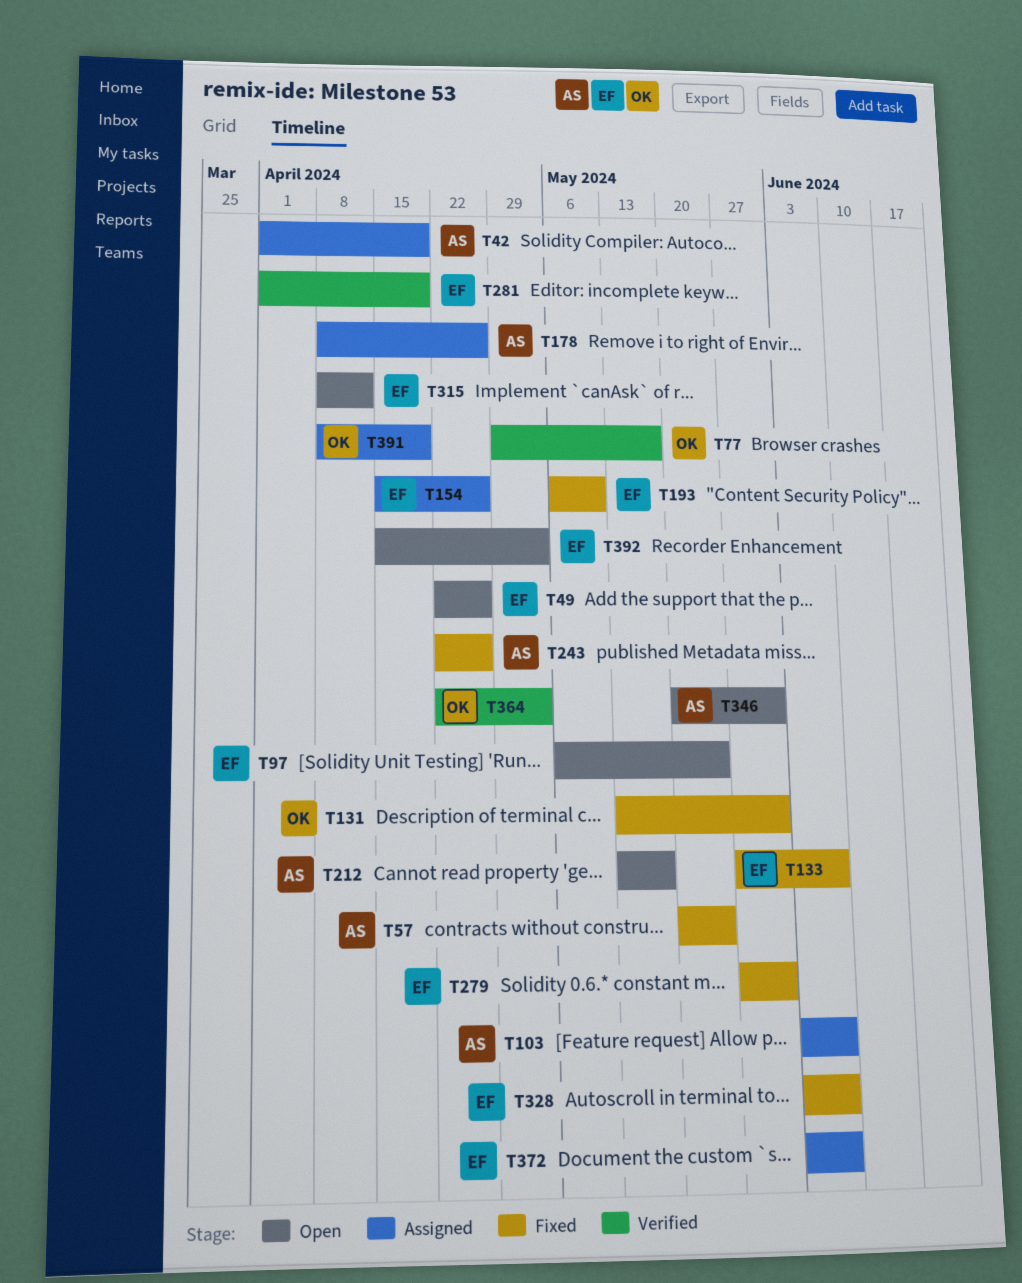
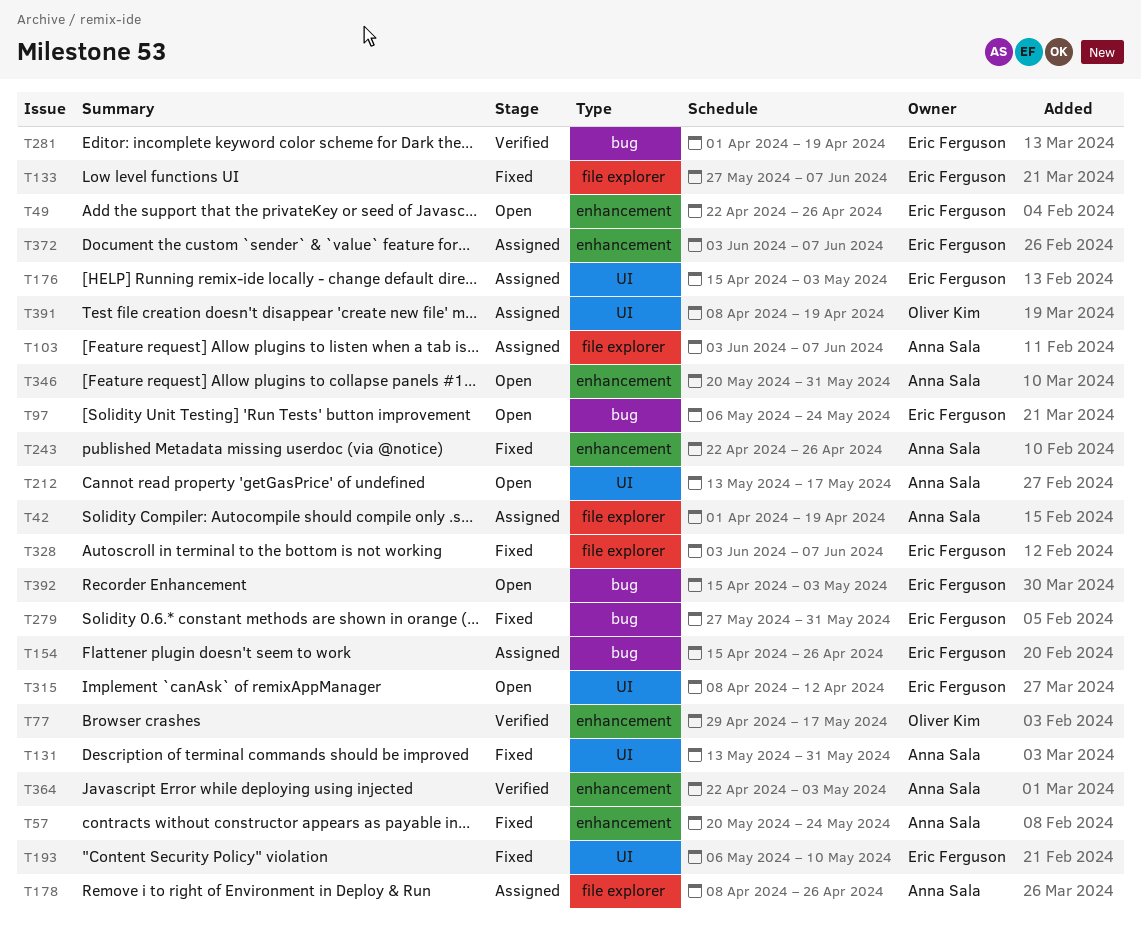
T131, owner: Oliver Kim -> Anna Sala
T176: none -> present
T364, owner: Oliver Kim -> Anna Sala

